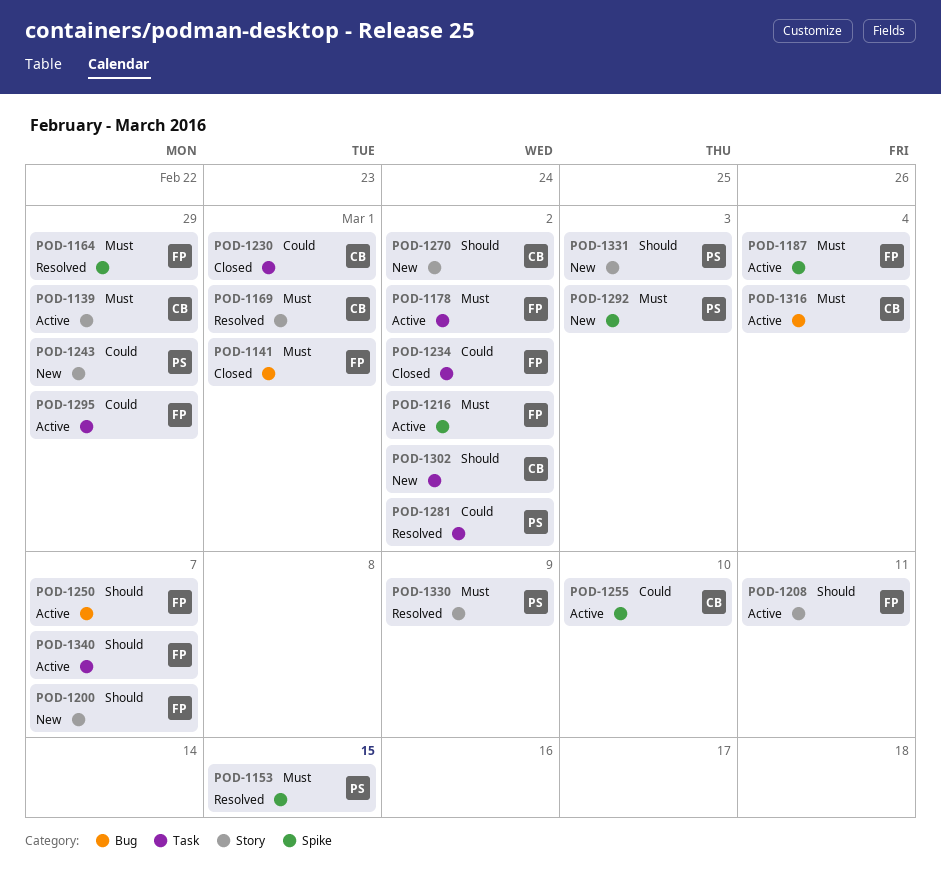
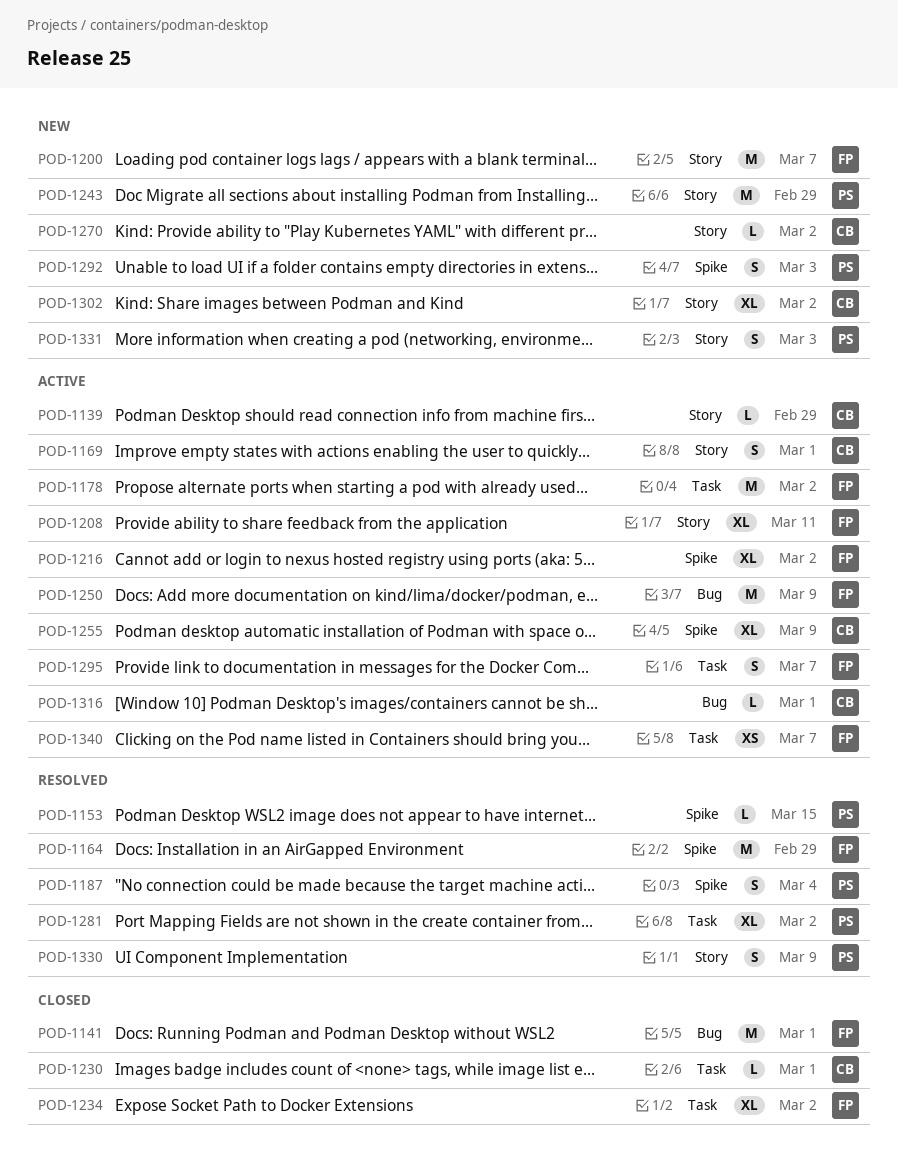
POD-1169, status: Resolved -> Active
POD-1187, status: Active -> Resolved
POD-1187, owner: FP -> PS
POD-1250, due: Mar 7 -> Mar 9
POD-1255, due: Mar 10 -> Mar 9
POD-1295, due: Feb 29 -> Mar 7
POD-1302, label: Task -> Story
POD-1316, due: Mar 4 -> Mar 1

